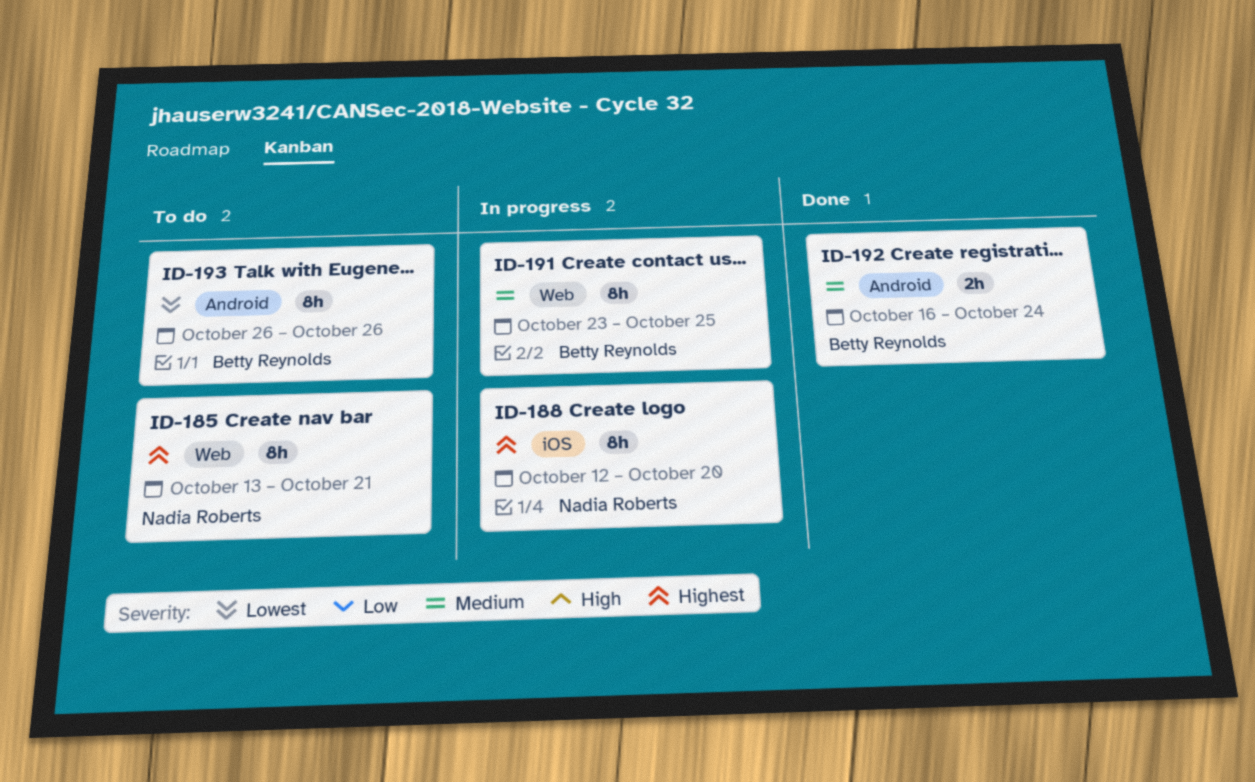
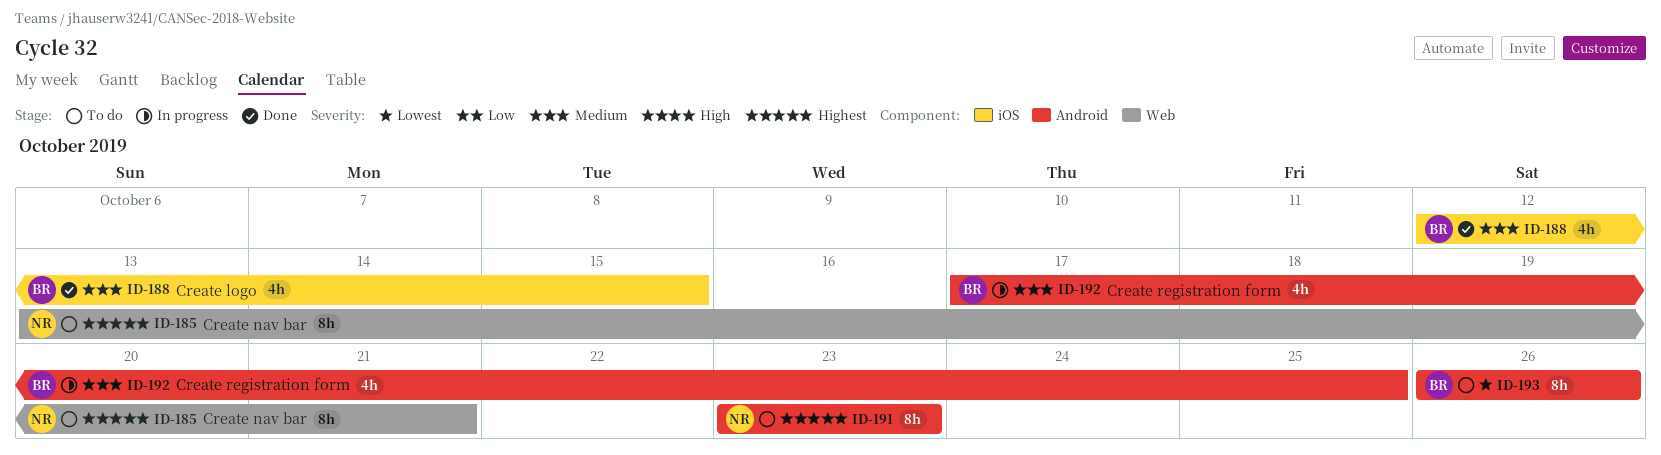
ID-188, status: In progress -> Done
ID-188, owner: Nadia Roberts -> Betty Reynolds
ID-188, priority: Highest -> Medium
ID-188, estimate: 8h -> 4h
ID-188, due: Oct 20 -> Oct 15
ID-191, status: In progress -> To do
ID-191, owner: Betty Reynolds -> Nadia Roberts
ID-191, priority: Medium -> Highest
ID-191, label: Web -> Android
ID-191, due: Oct 25 -> Oct 23
ID-192, status: Done -> In progress
ID-192, estimate: 2h -> 4h
ID-192, start: Oct 16 -> Oct 17
ID-192, due: Oct 24 -> Oct 25

